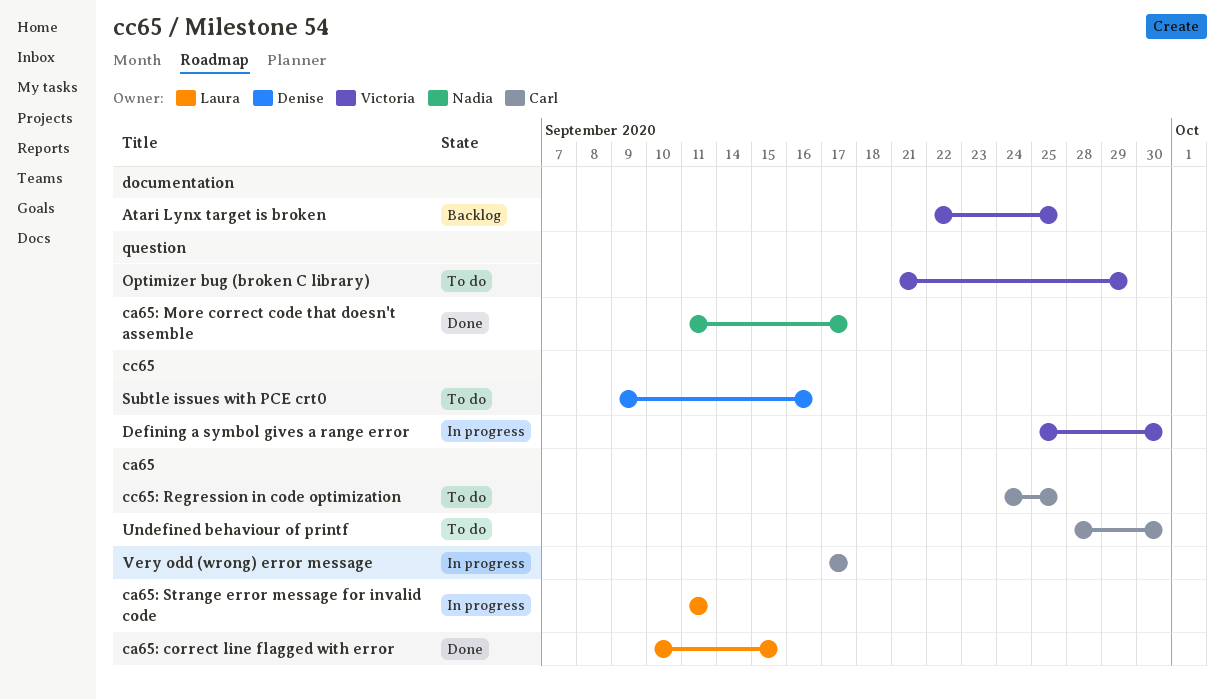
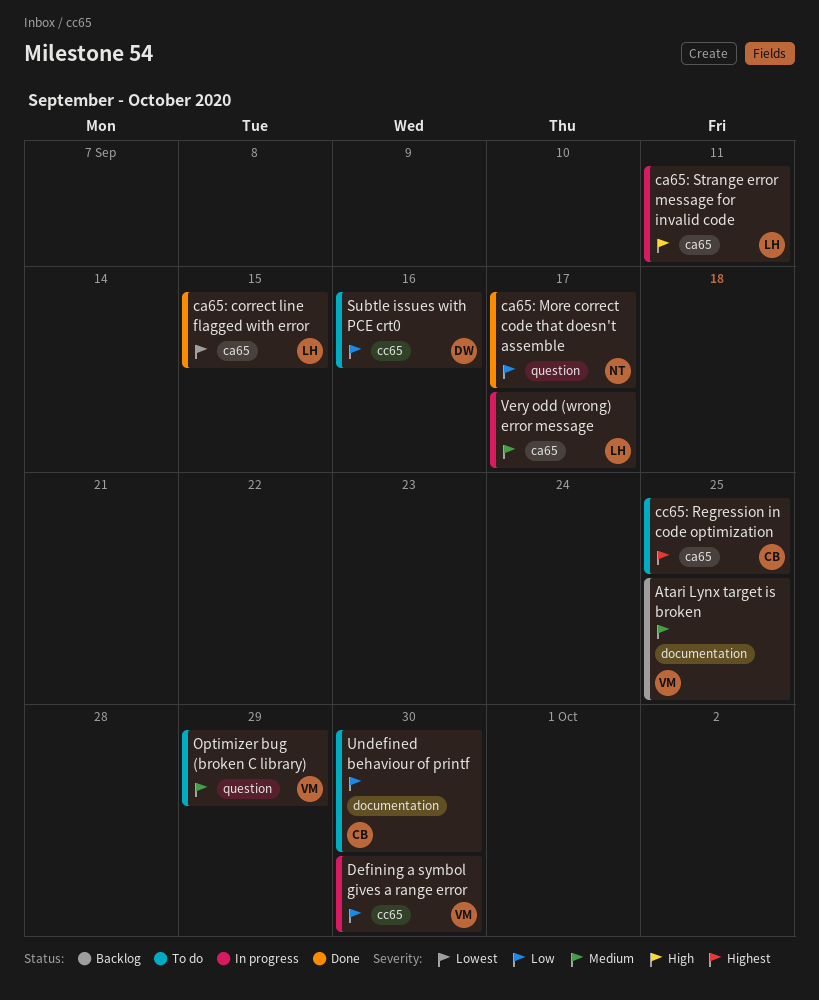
Undefined behaviour of printf, label: ca65 -> documentation
Very odd (wrong) error message, owner: Carl -> Laura

